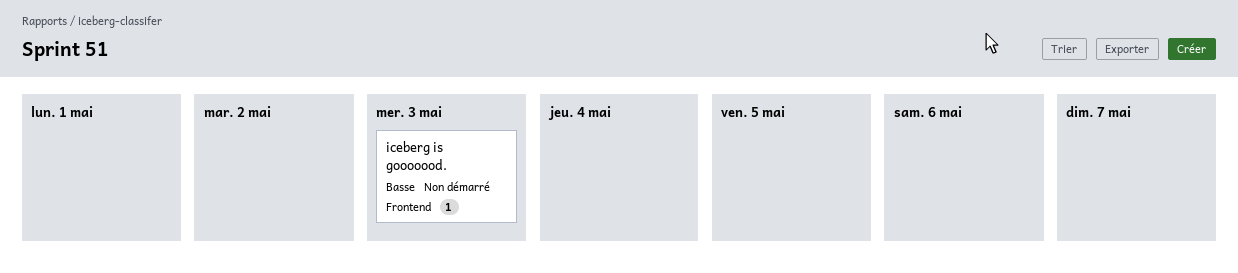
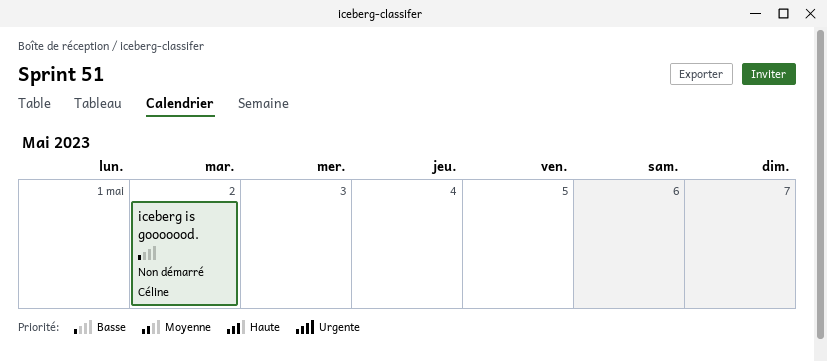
iceberg is gooooood., due: May 3 -> May 2

